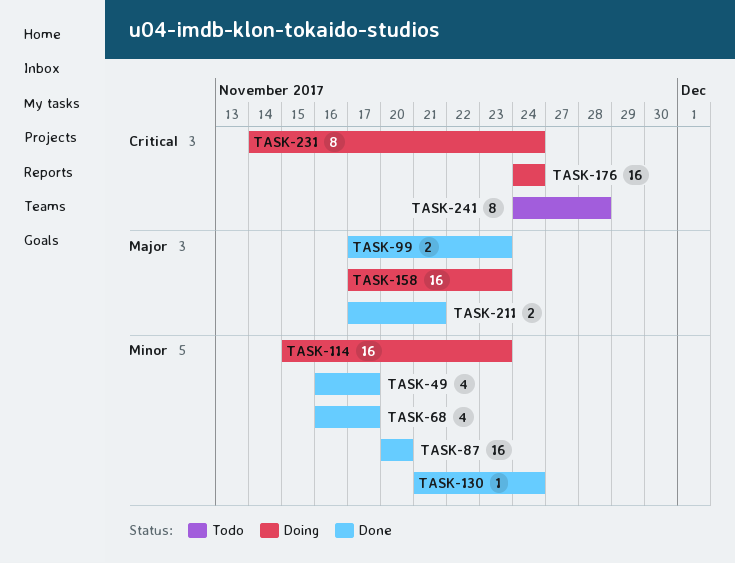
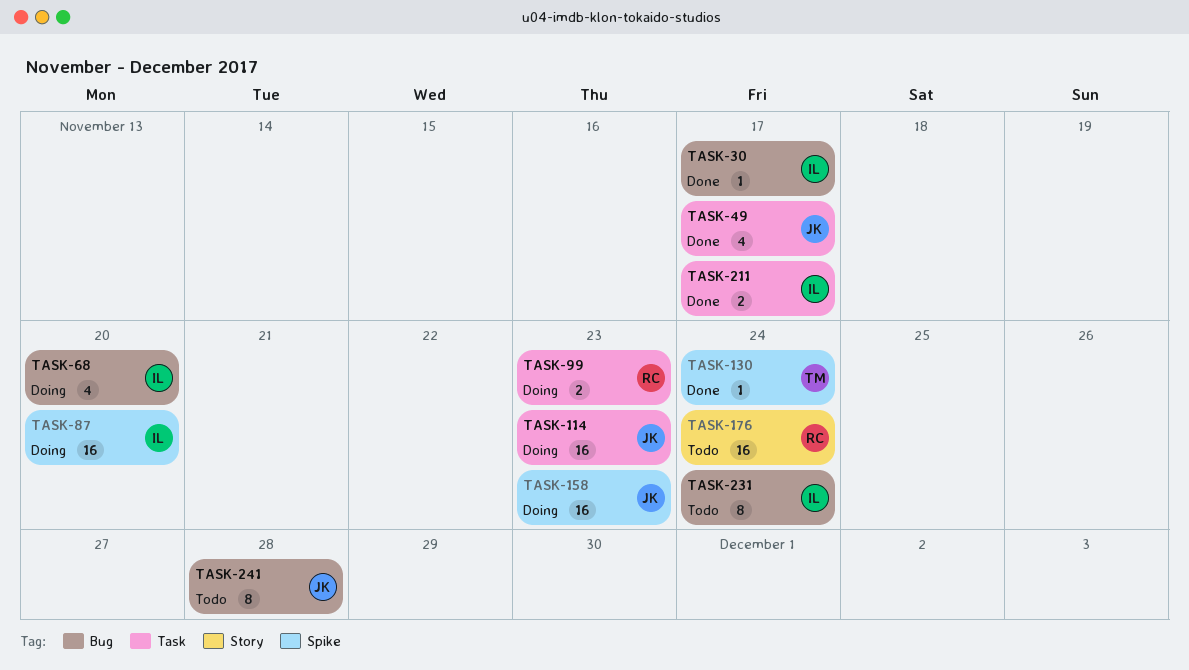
TASK-30: none -> present
TASK-68, status: Done -> Doing
TASK-68, due: Nov 17 -> Nov 20
TASK-87, status: Done -> Doing
TASK-99, status: Done -> Doing
TASK-176, status: Doing -> Todo
TASK-211, due: Nov 21 -> Nov 17
TASK-231, status: Doing -> Todo

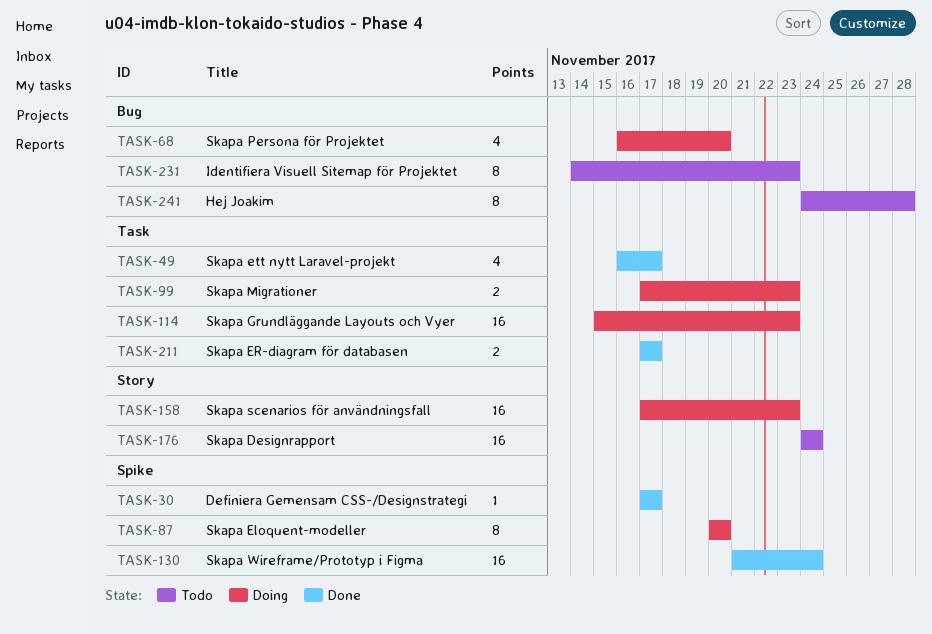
TASK-30, label: Bug -> Spike
TASK-87, estimate: 16 -> 8
TASK-130, estimate: 1 -> 16
TASK-158, label: Spike -> Story
TASK-231, due: Nov 24 -> Nov 23

